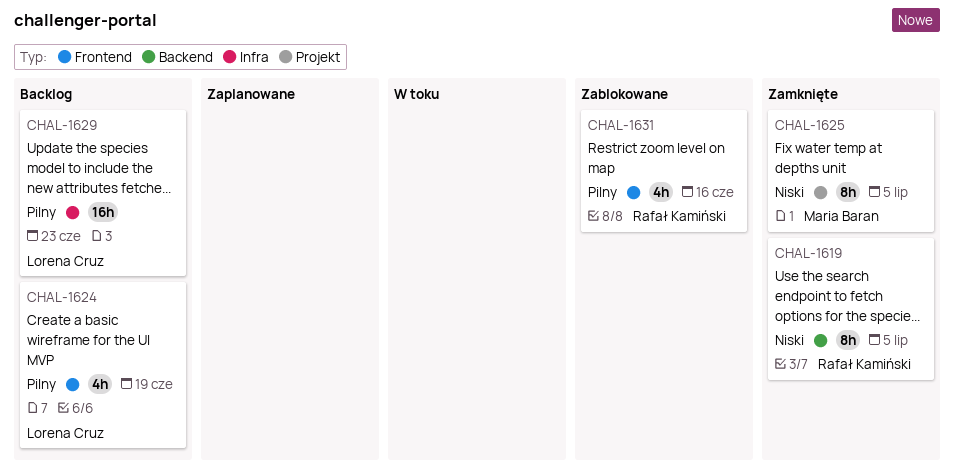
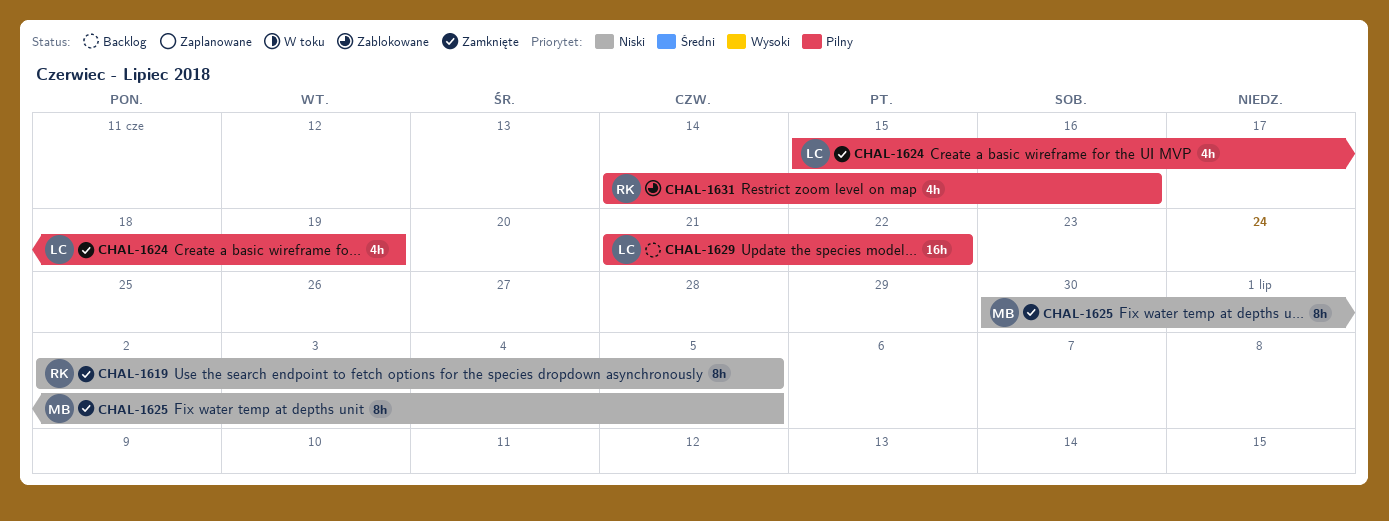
CHAL-1624, status: Backlog -> Zamknięte
CHAL-1629, due: Jun 23 -> Jun 22

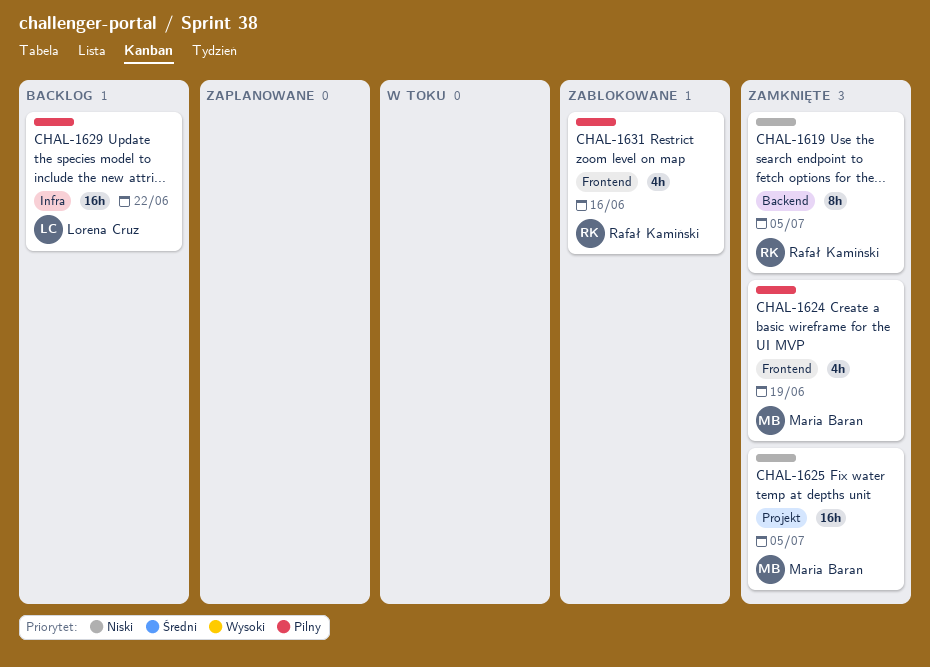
CHAL-1624, owner: Lorena Cruz -> Maria Baran
CHAL-1625, estimate: 8h -> 16h

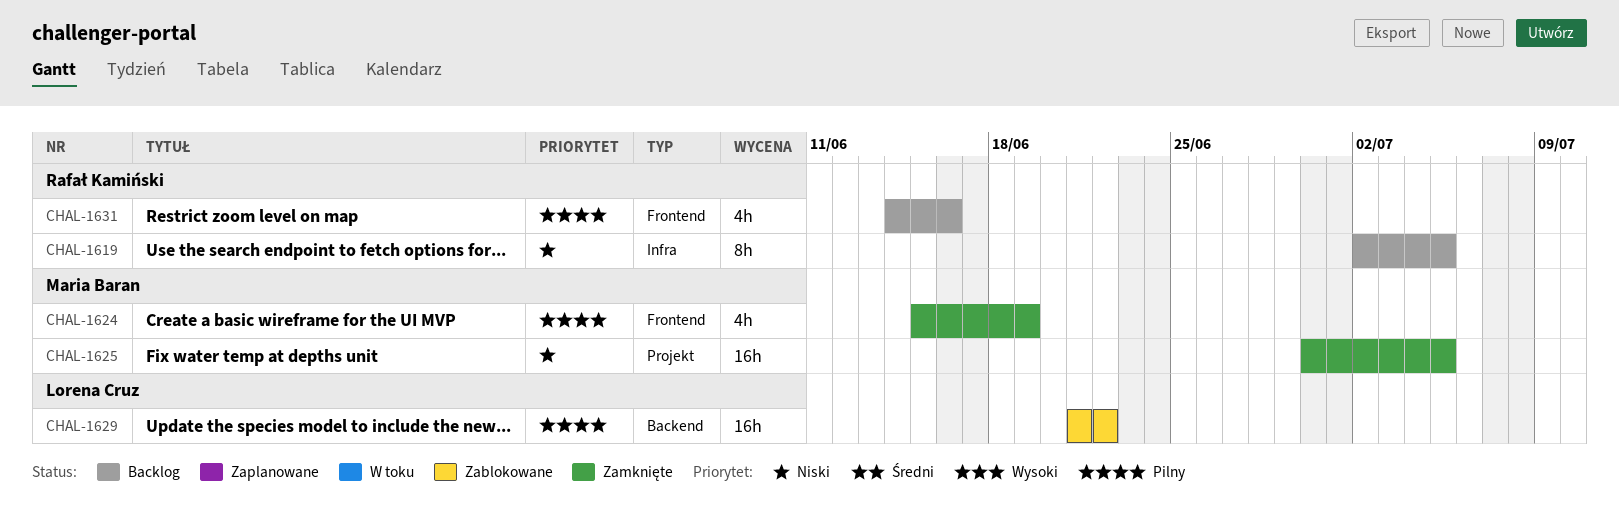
CHAL-1619, status: Zamknięte -> Backlog
CHAL-1619, label: Backend -> Infra
CHAL-1629, status: Backlog -> Zablokowane
CHAL-1629, label: Infra -> Backend
CHAL-1631, status: Zablokowane -> Backlog

